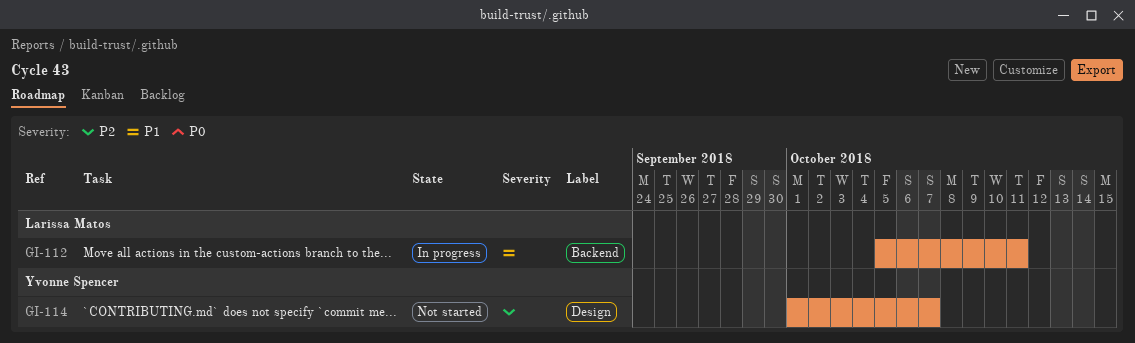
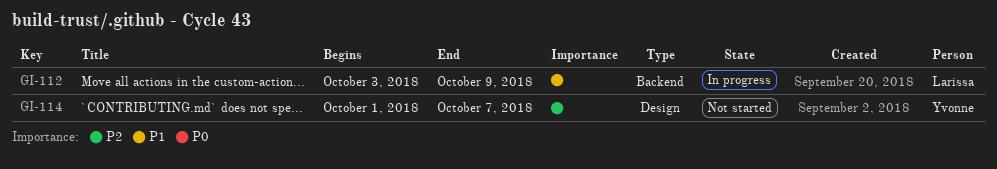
GI-112, start: Oct 5 -> Oct 3
GI-112, due: Oct 11 -> Oct 9

